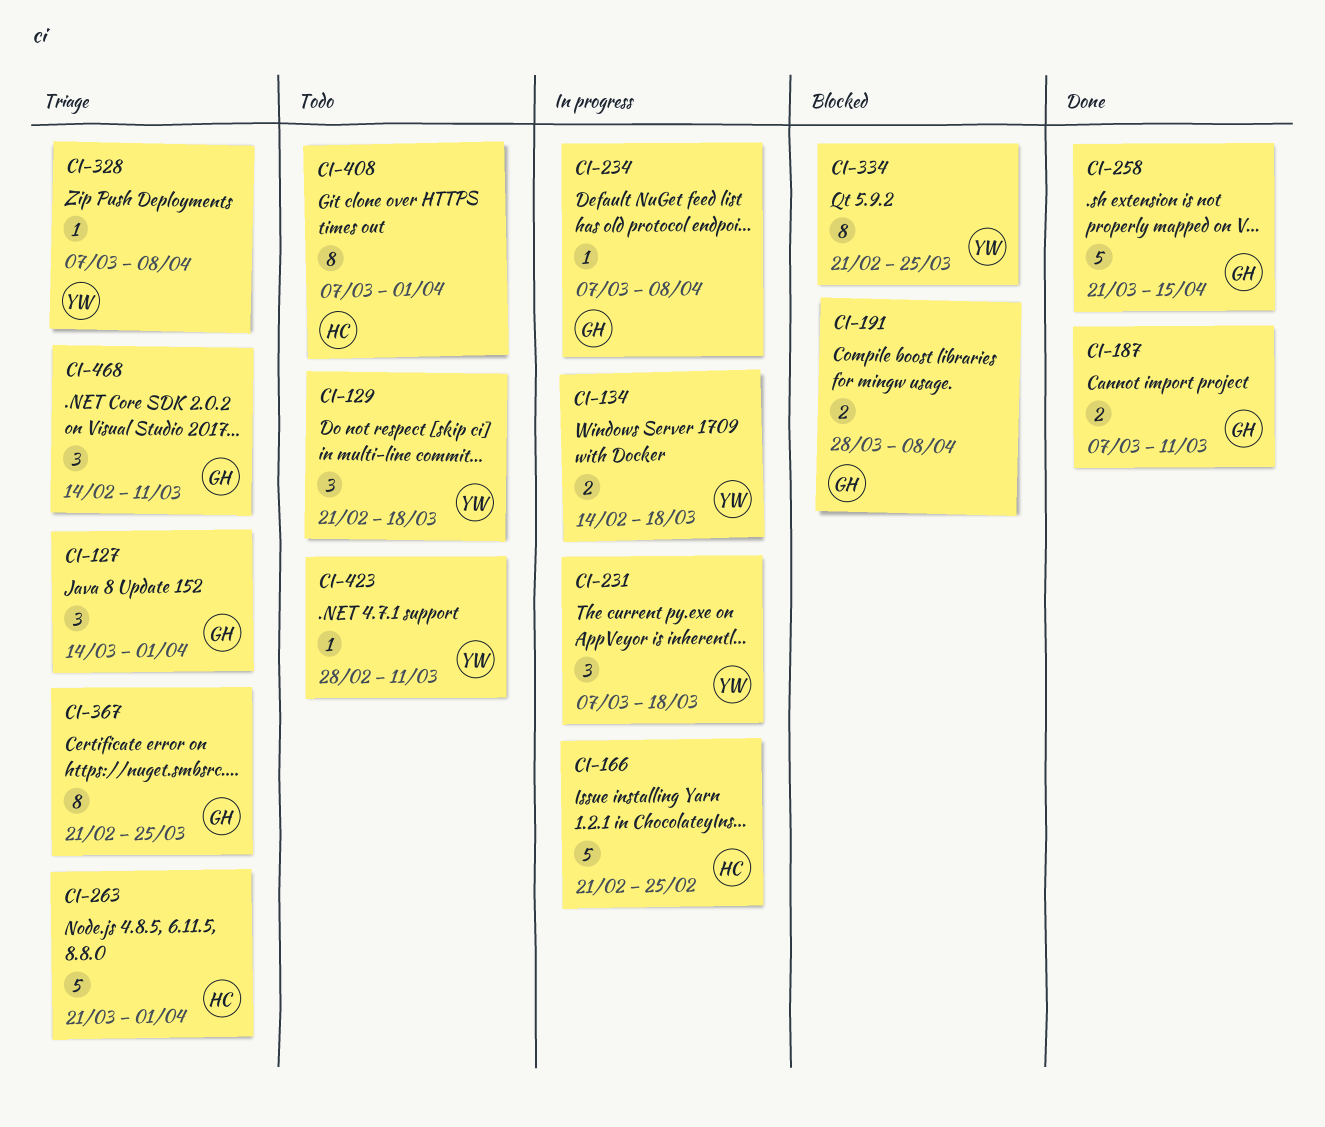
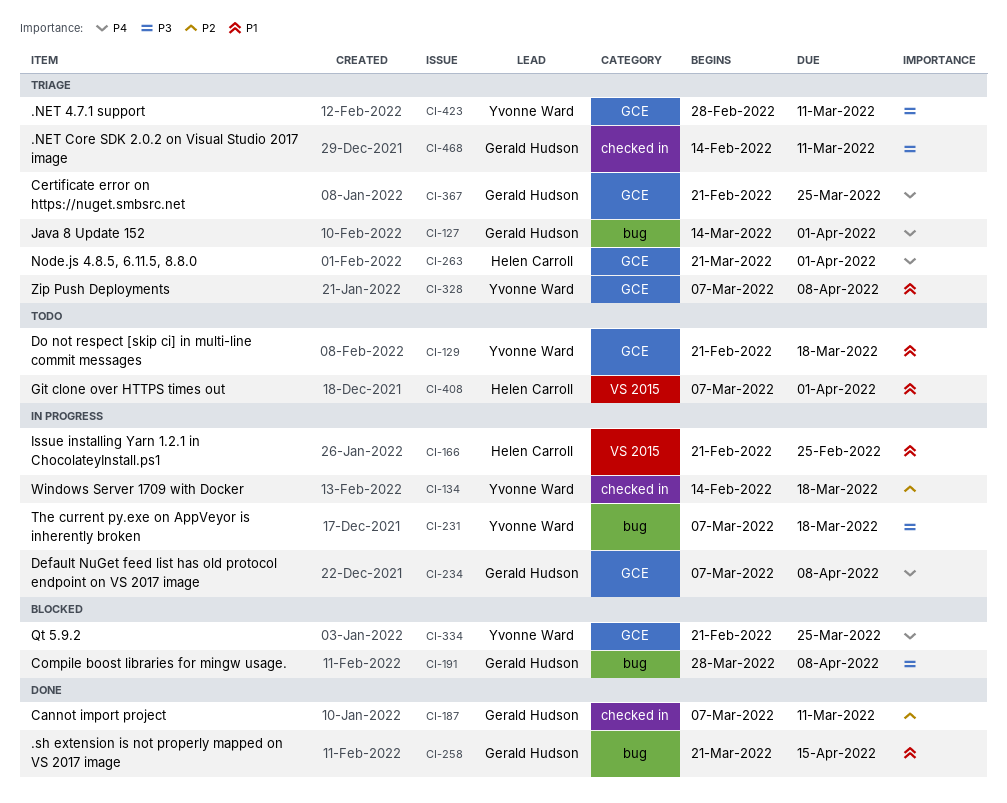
CI-423, status: Todo -> Triage

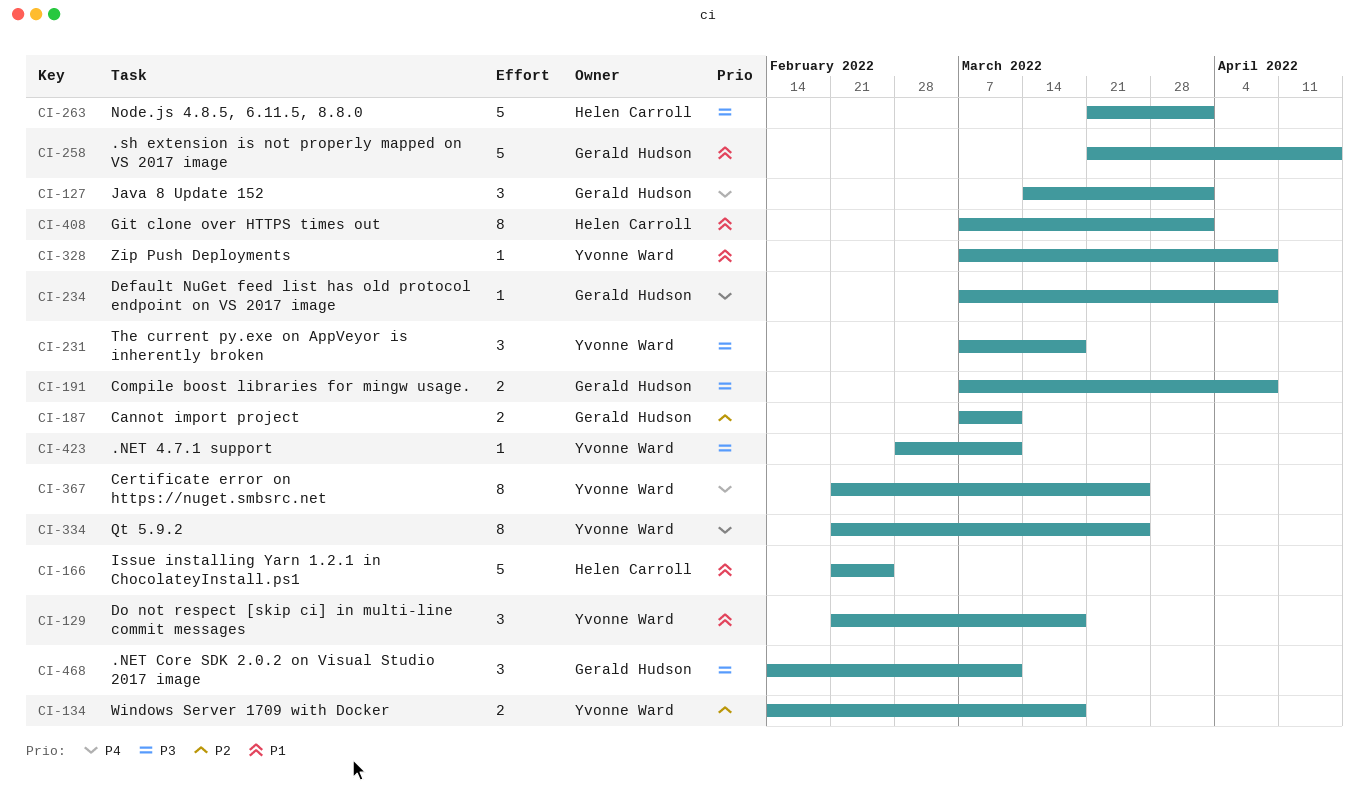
CI-191, start: Mar 28 -> Mar 7
CI-263, priority: P4 -> P3
CI-367, owner: Gerald Hudson -> Yvonne Ward

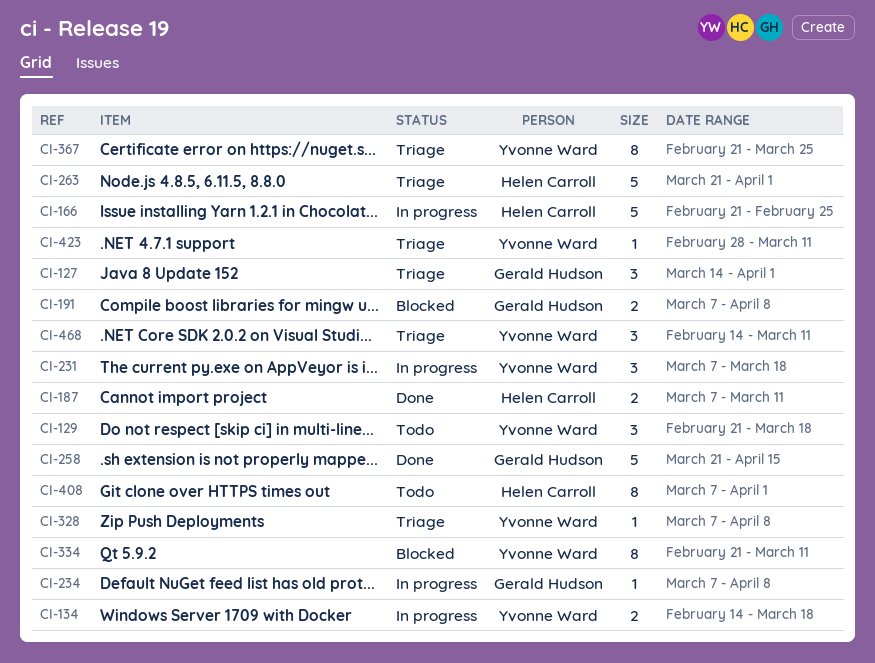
CI-187, owner: Gerald Hudson -> Helen Carroll
CI-334, due: Mar 25 -> Mar 11
CI-468, owner: Gerald Hudson -> Yvonne Ward

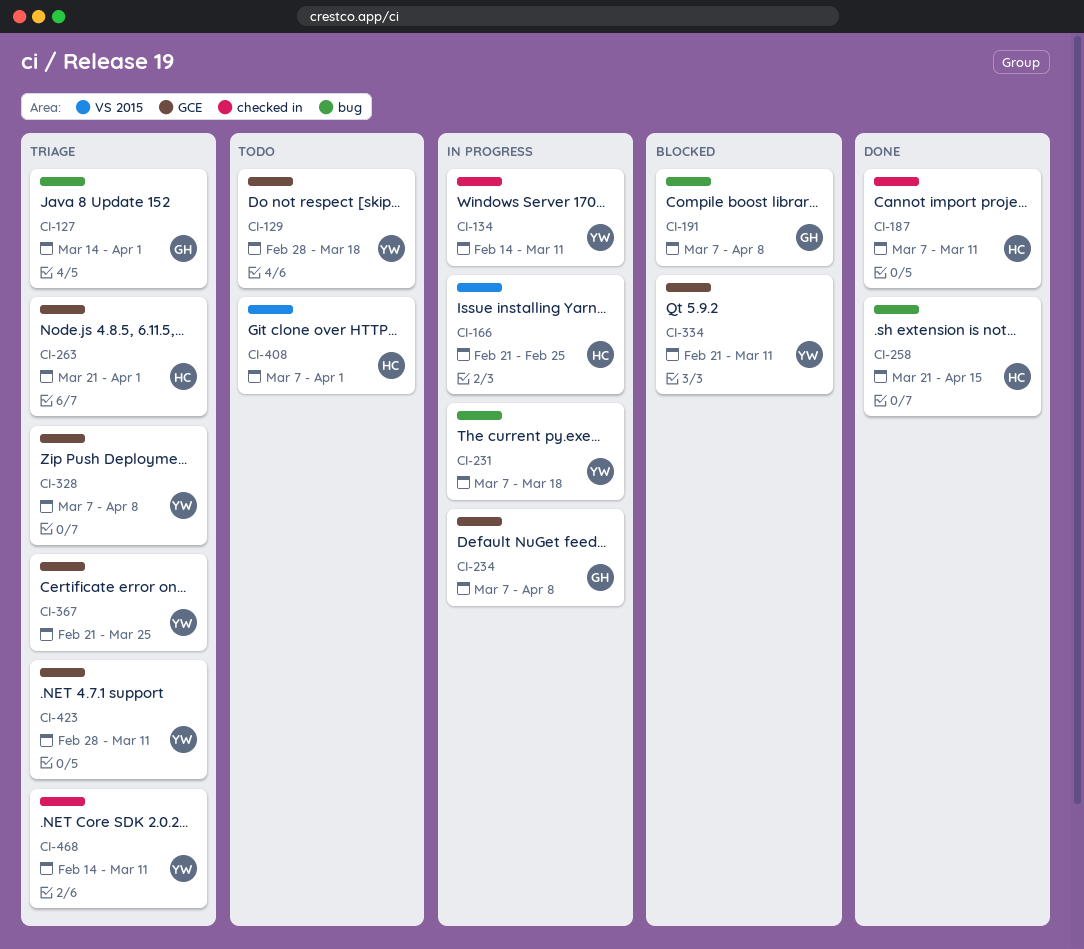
CI-129, start: Feb 21 -> Feb 28
CI-134, due: Mar 18 -> Mar 11
CI-258, owner: Gerald Hudson -> Helen Carroll

